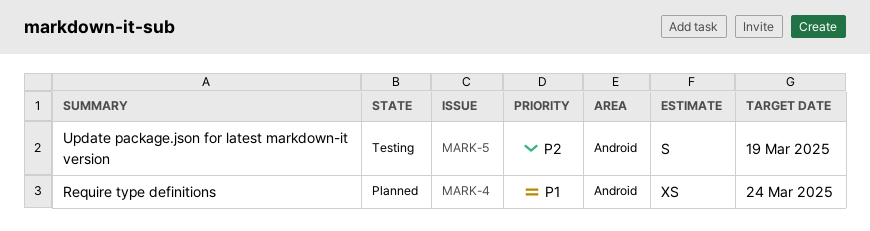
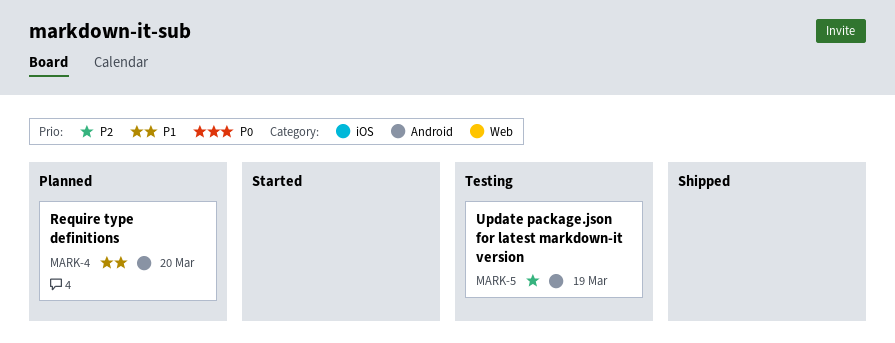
MARK-4, due: Mar 24 -> Mar 20

